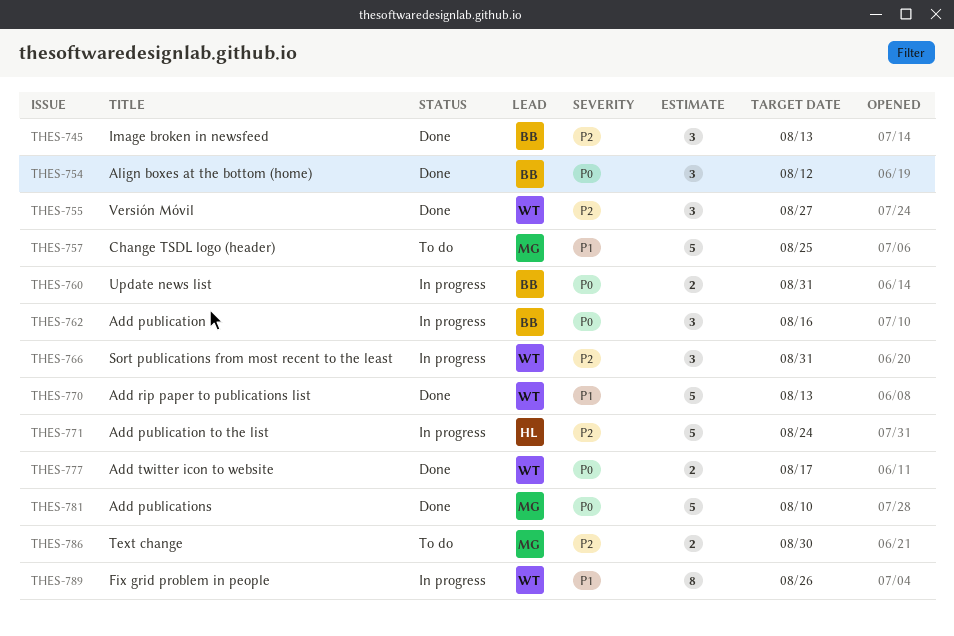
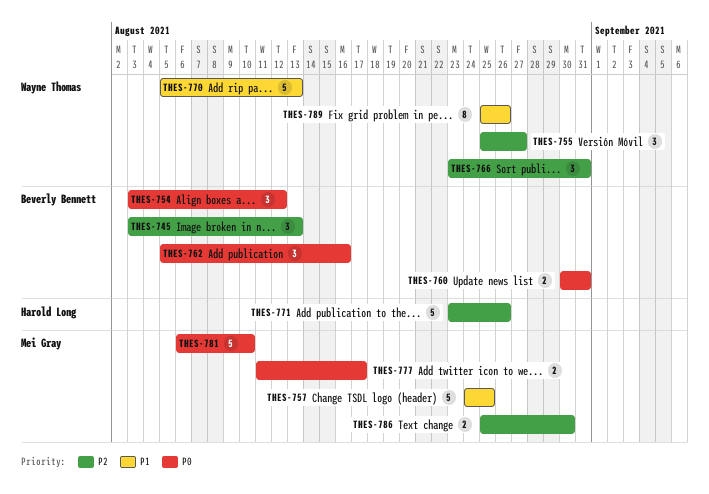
THES-771, due: Aug 24 -> Aug 26
THES-777, owner: Wayne Thomas -> Mei Gray

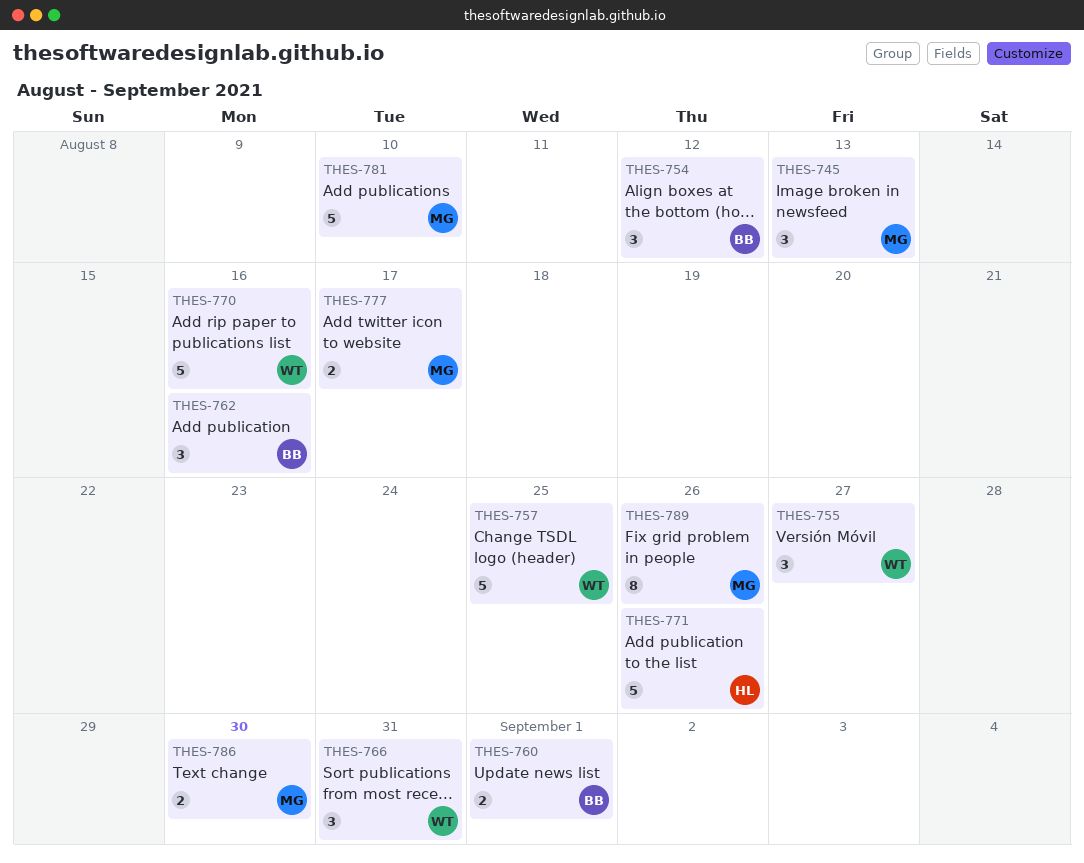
THES-745, owner: Beverly Bennett -> Mei Gray
THES-757, owner: Mei Gray -> Wayne Thomas
THES-760, due: Aug 31 -> Sep 1
THES-770, due: Aug 13 -> Aug 16
THES-789, owner: Wayne Thomas -> Mei Gray

